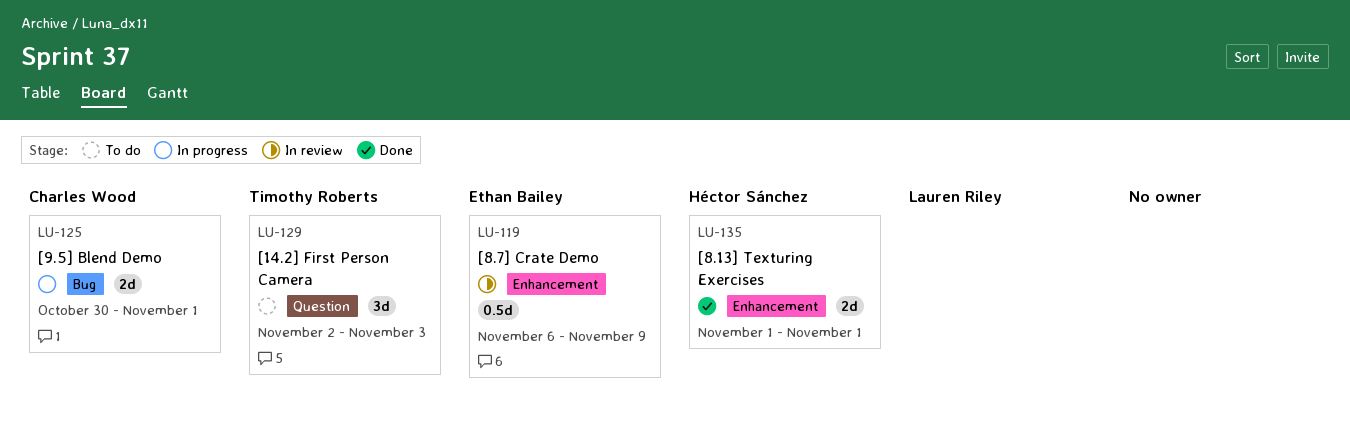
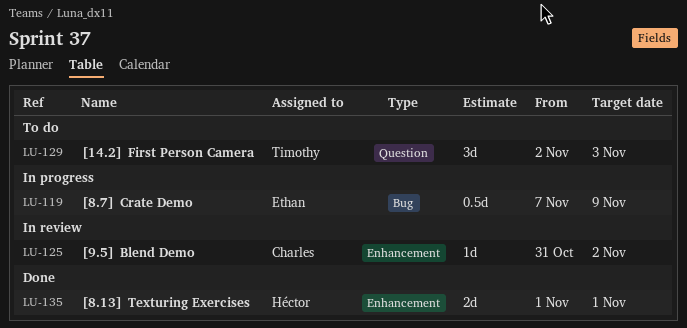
LU-119, status: In review -> In progress
LU-119, label: Enhancement -> Bug
LU-119, start: Nov 6 -> Nov 7
LU-125, status: In progress -> In review
LU-125, label: Bug -> Enhancement
LU-125, estimate: 2d -> 1d
LU-125, start: Oct 30 -> Oct 31
LU-125, due: Nov 1 -> Nov 2

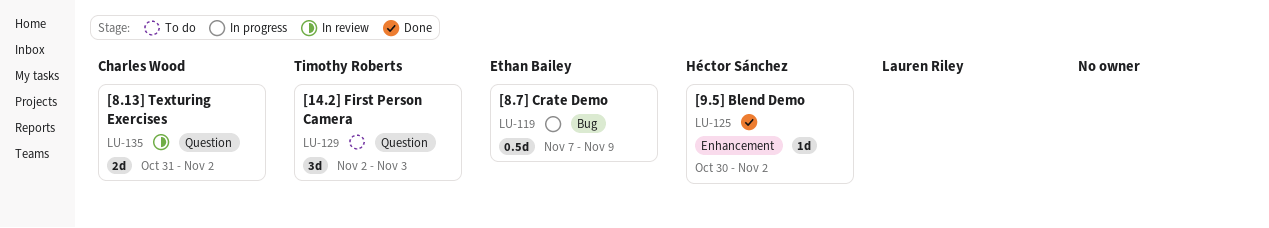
LU-125, status: In review -> Done
LU-125, owner: Charles Wood -> Héctor Sánchez
LU-125, start: Oct 31 -> Oct 30
LU-135, status: Done -> In review
LU-135, owner: Héctor Sánchez -> Charles Wood
LU-135, label: Enhancement -> Question
LU-135, start: Nov 1 -> Oct 31
LU-135, due: Nov 1 -> Nov 2

